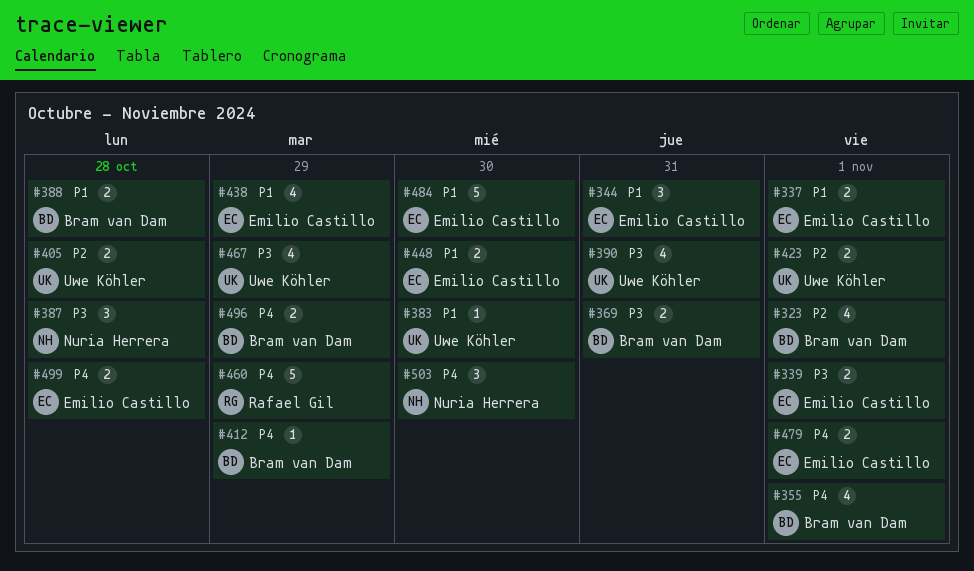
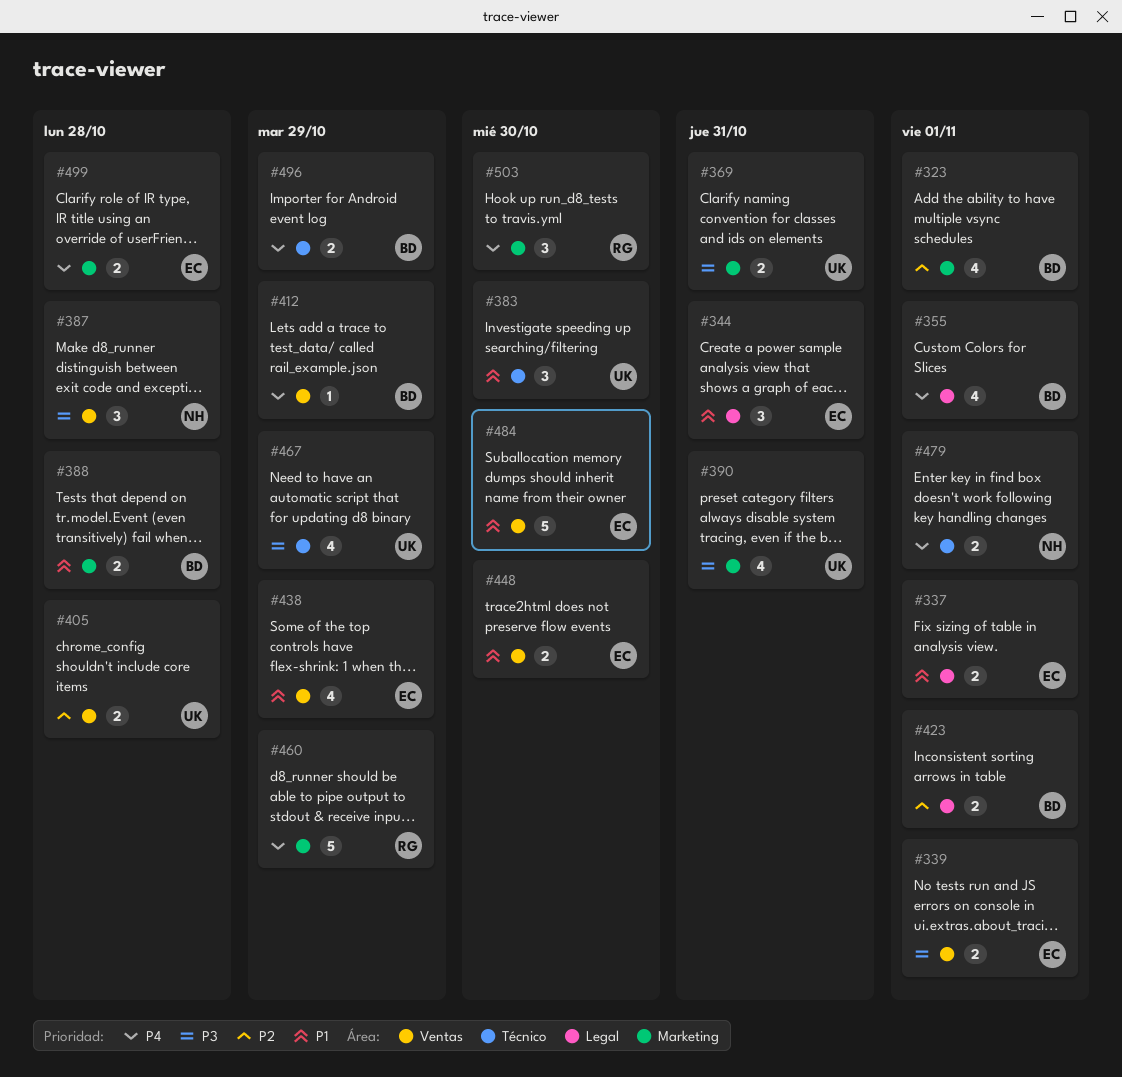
#369, owner: Bram van Dam -> Uwe Köhler
#383, estimate: 1 -> 3
#423, owner: Uwe Köhler -> Bram van Dam
#479, owner: Emilio Castillo -> Nuria Herrera
#503, owner: Nuria Herrera -> Rafael Gil

